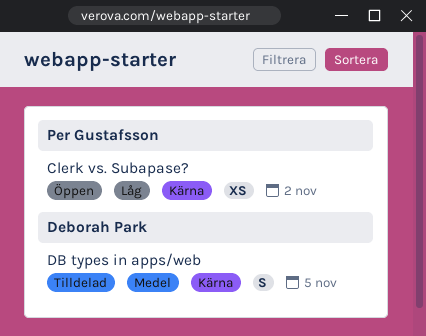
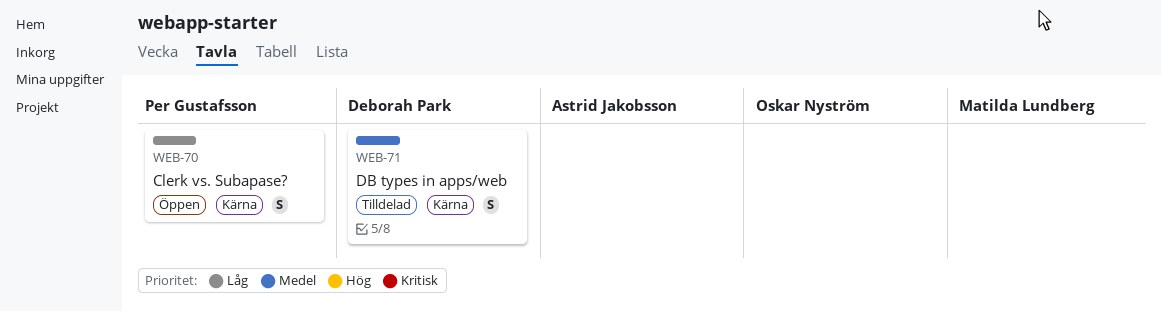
Clerk vs. Subapase?, estimate: XS -> S

